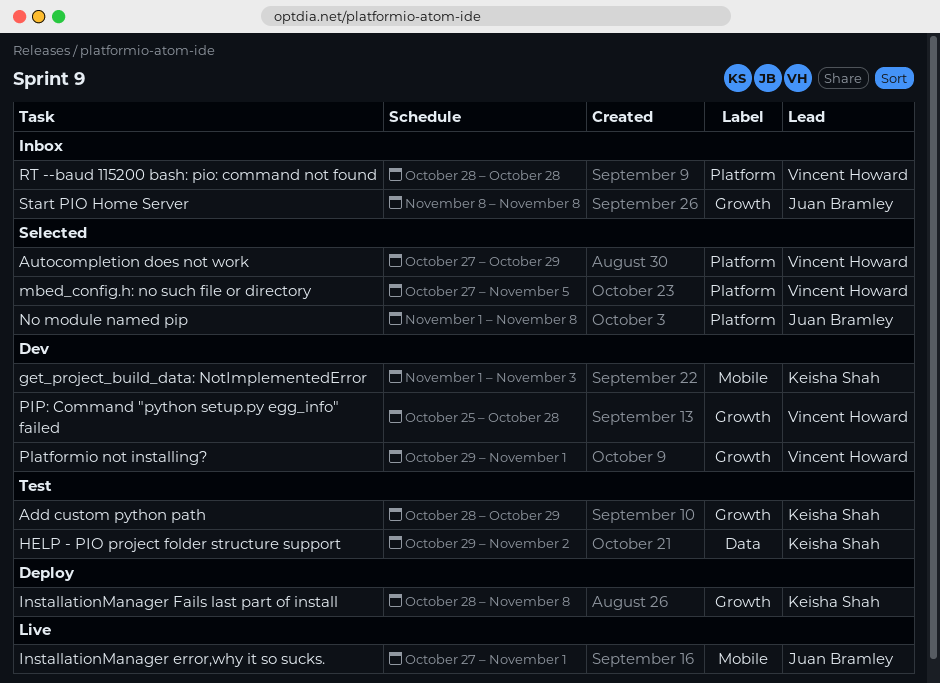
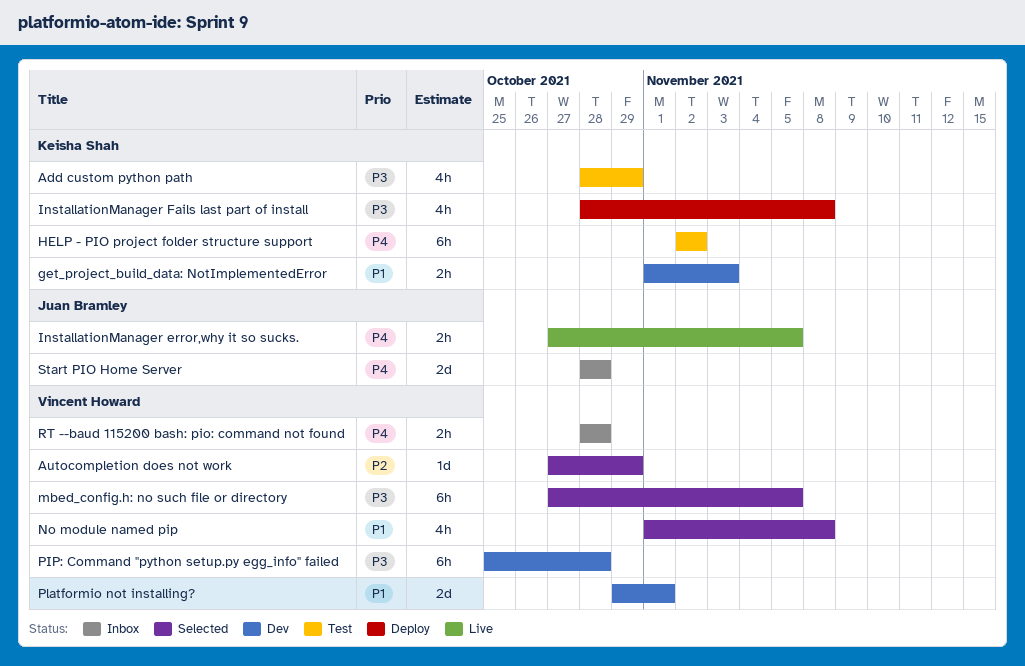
HELP - PIO project folder structure support, start: Oct 29 -> Nov 2
InstallationManager error,why it so sucks., due: Nov 1 -> Nov 5
No module named pip, owner: Juan Bramley -> Vincent Howard
Start PIO Home Server, start: Nov 8 -> Oct 28
Start PIO Home Server, due: Nov 8 -> Oct 28

